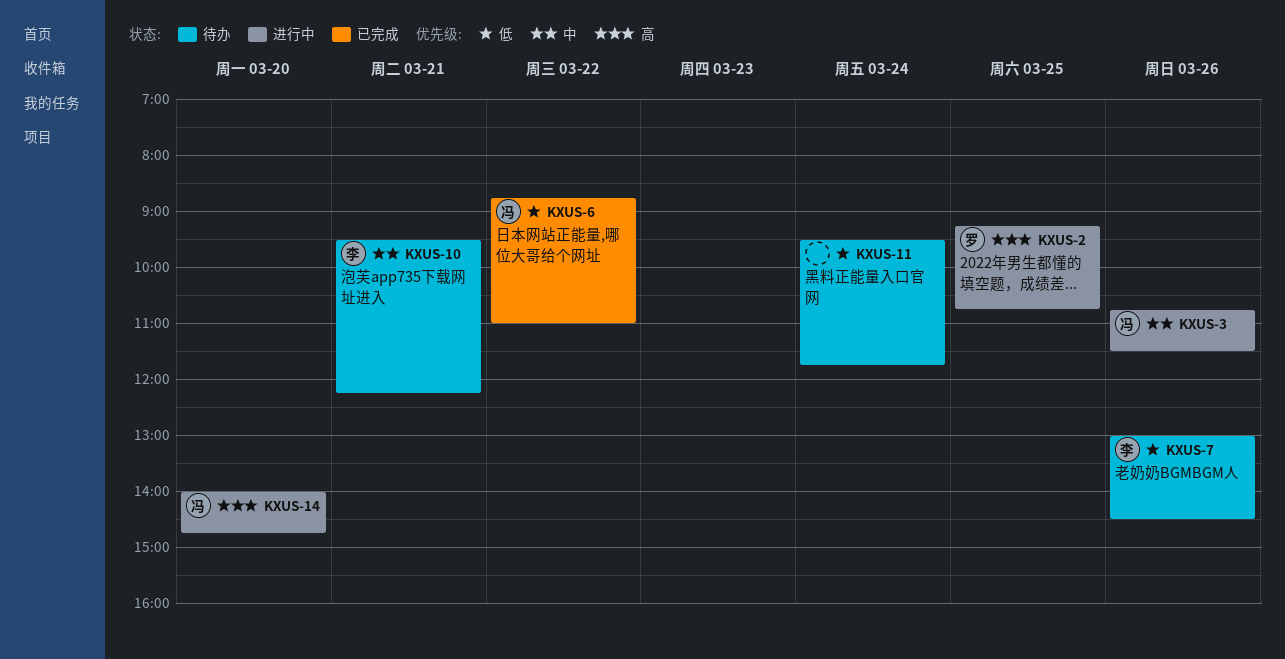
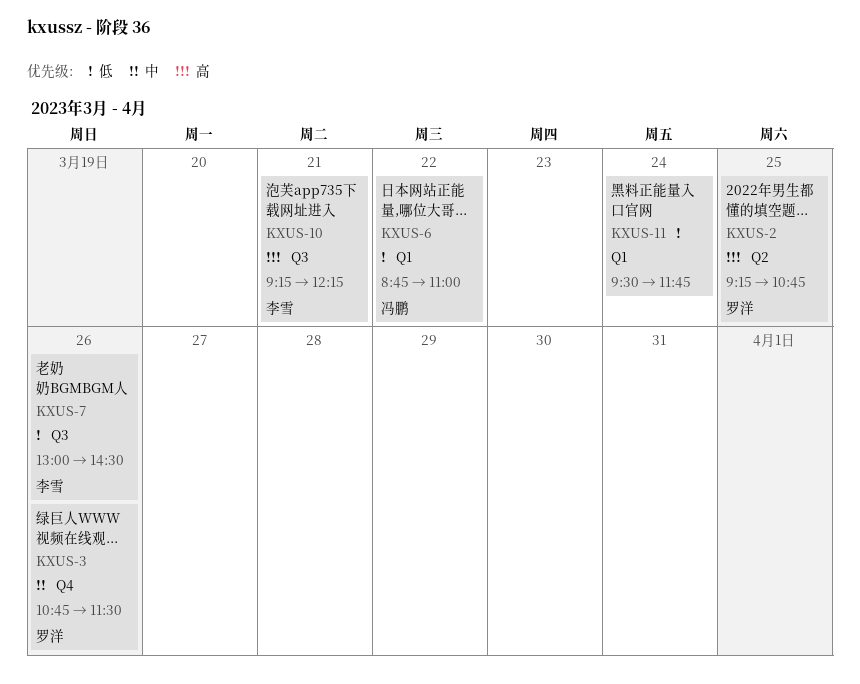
KXUS-3, owner: 冯鹏 -> 罗洋
KXUS-10, priority: 中 -> 高
KXUS-10, begins: 09:30 -> 09:15
KXUS-14: present -> none

